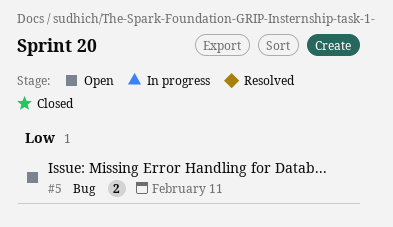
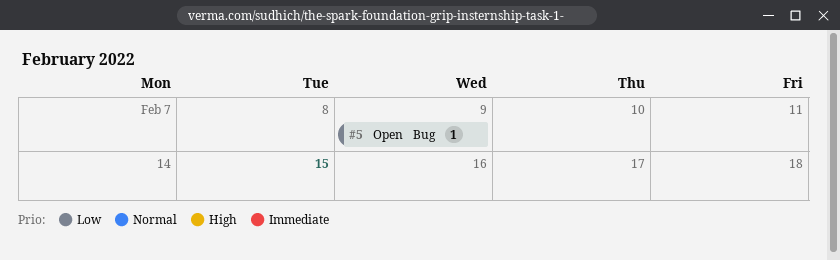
#5, estimate: 2 -> 1
#5, due: Feb 11 -> Feb 9

